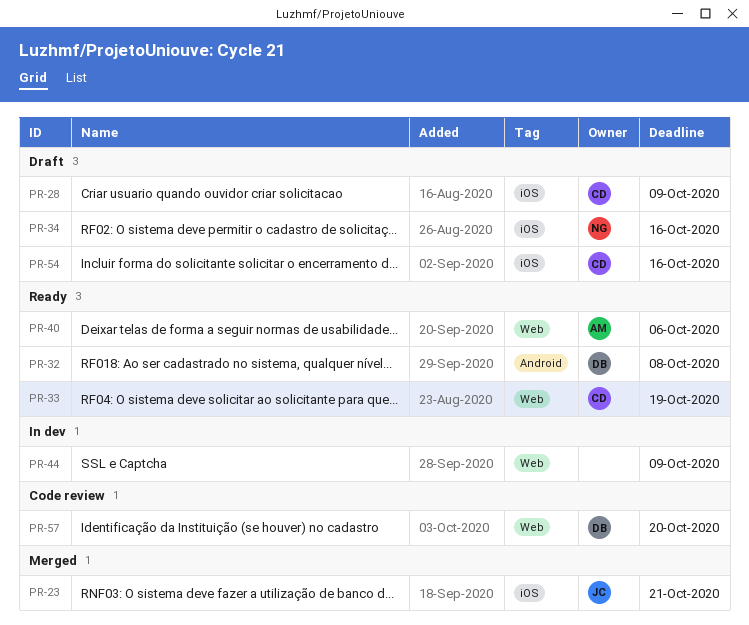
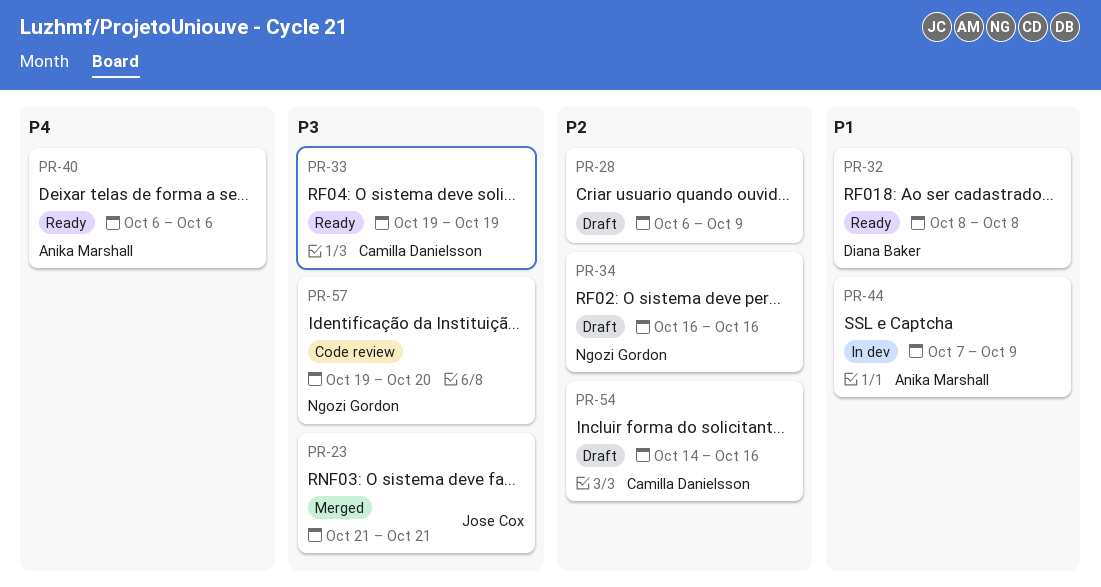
PR-28, owner: Camilla Danielsson -> none
PR-44, owner: none -> Anika Marshall
PR-57, owner: Diana Baker -> Ngozi Gordon

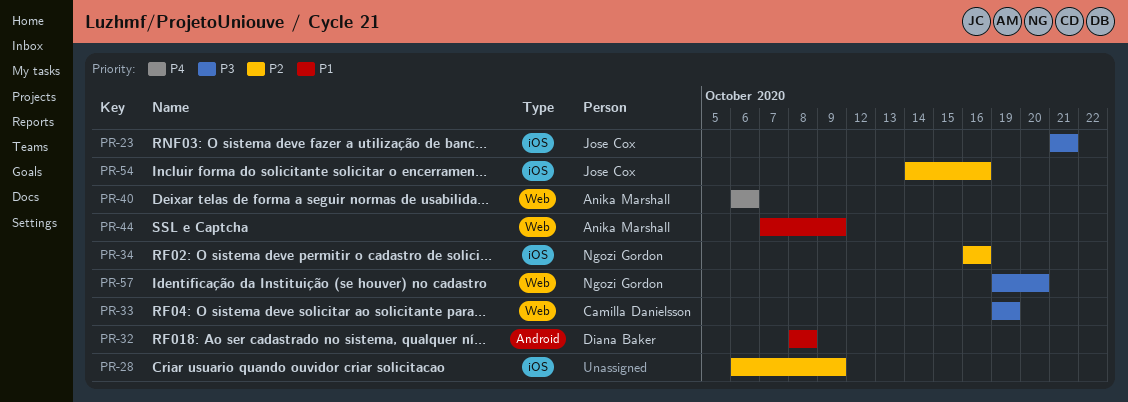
PR-54, owner: Camilla Danielsson -> Jose Cox

